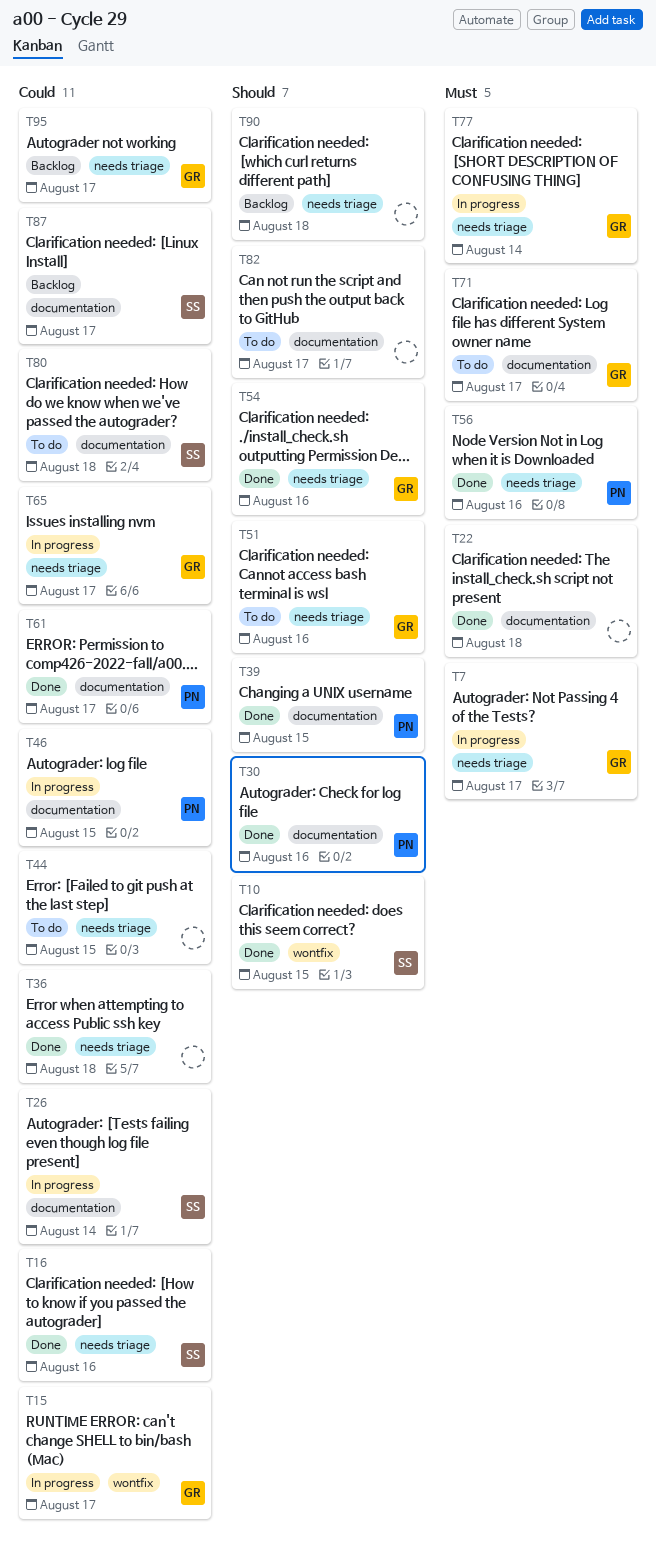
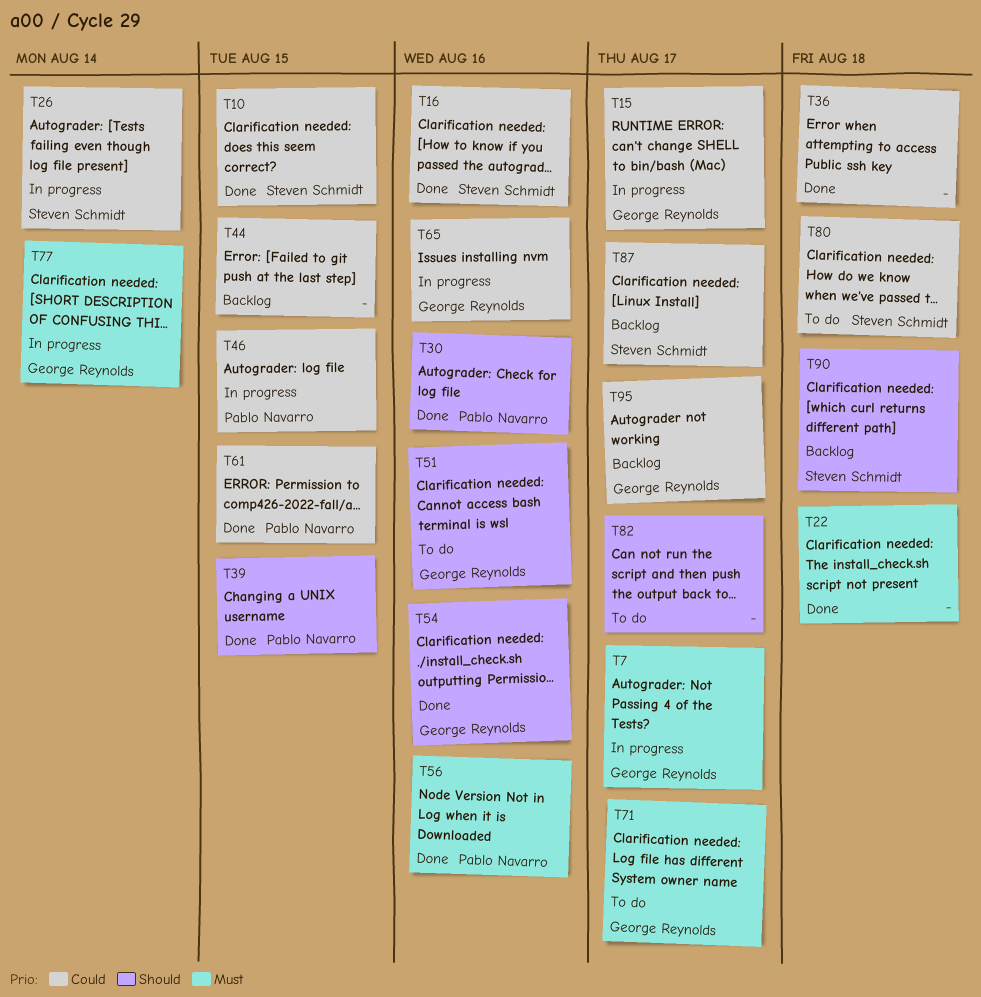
T10, priority: Should -> Could
T44, status: To do -> Backlog
T61, due: Aug 17 -> Aug 15
T65, due: Aug 17 -> Aug 16
T90, owner: none -> Steven Schmidt

